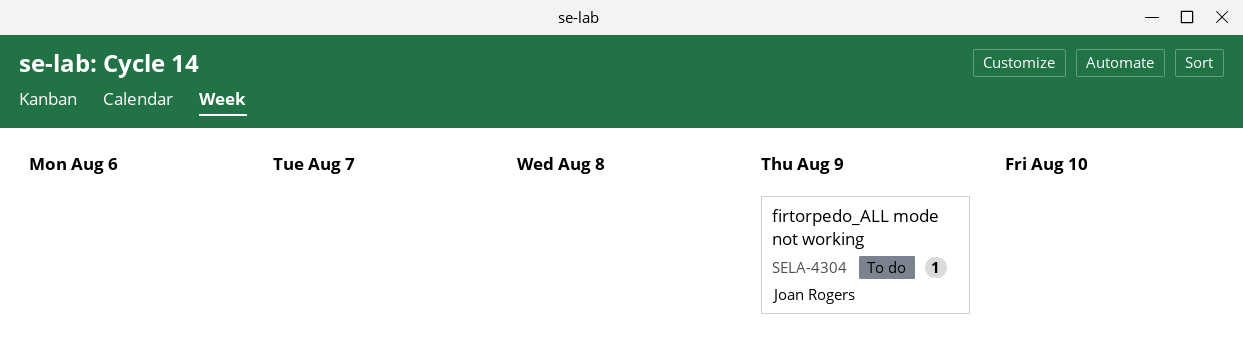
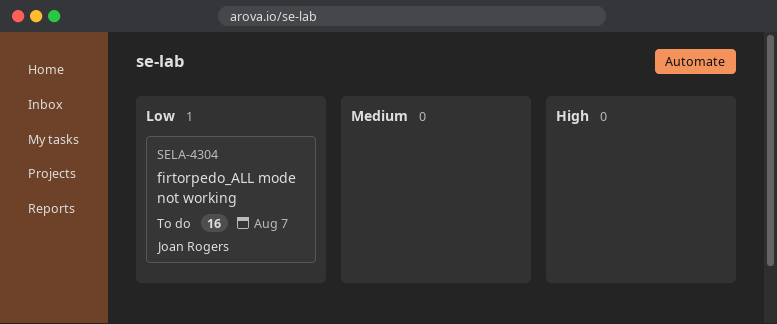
SELA-4304, estimate: 1 -> 16
SELA-4304, due: Aug 9 -> Aug 7

